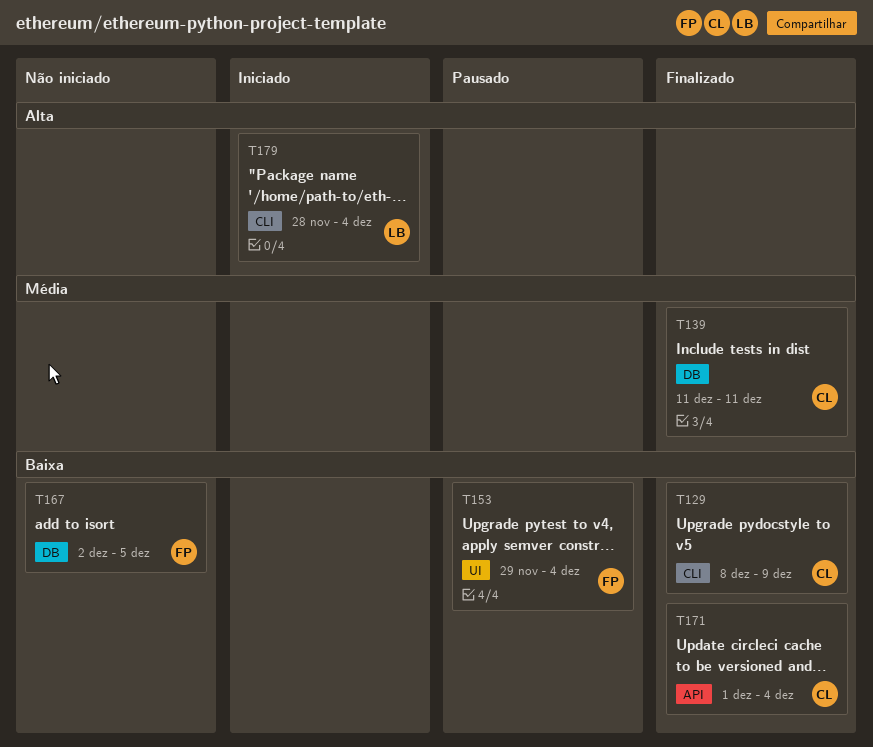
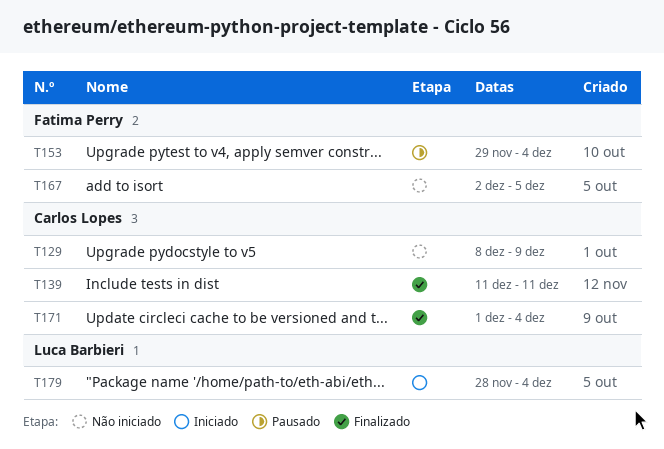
T129, status: Finalizado -> Não iniciado

